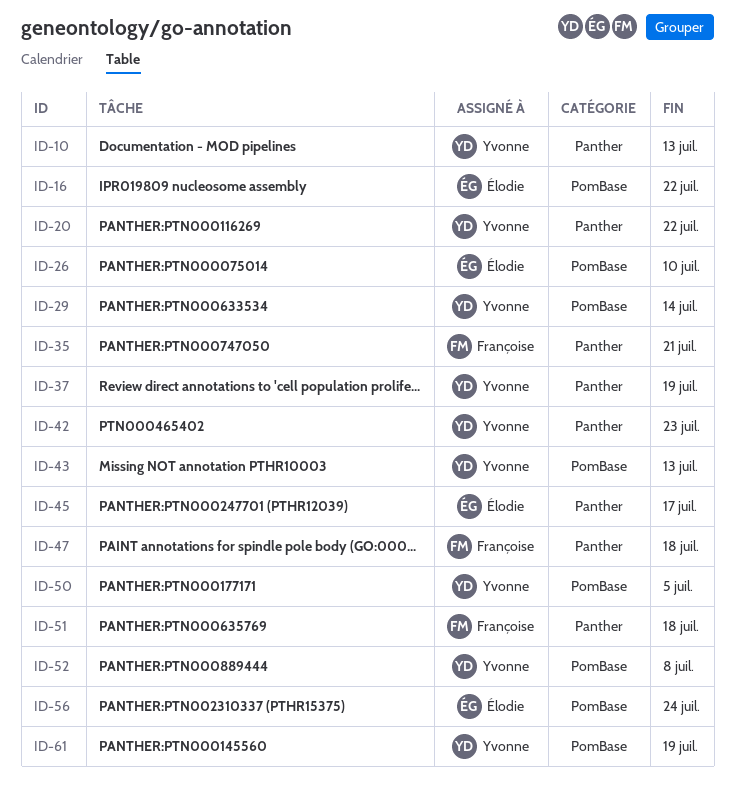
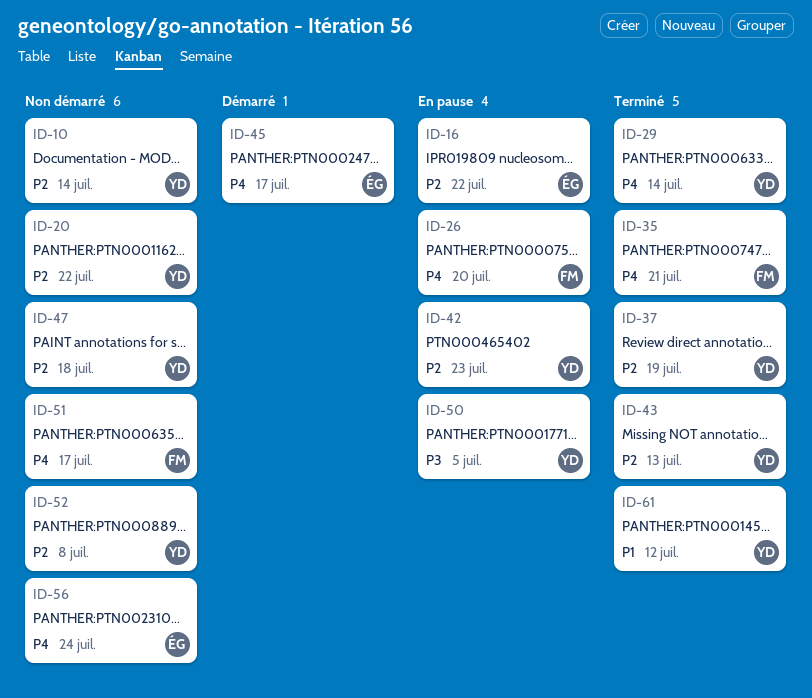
ID-10, due: Jul 13 -> Jul 14
ID-26, owner: Élodie -> Françoise
ID-26, due: Jul 10 -> Jul 20
ID-47, owner: Françoise -> Yvonne
ID-51, due: Jul 18 -> Jul 17
ID-61, due: Jul 19 -> Jul 12

